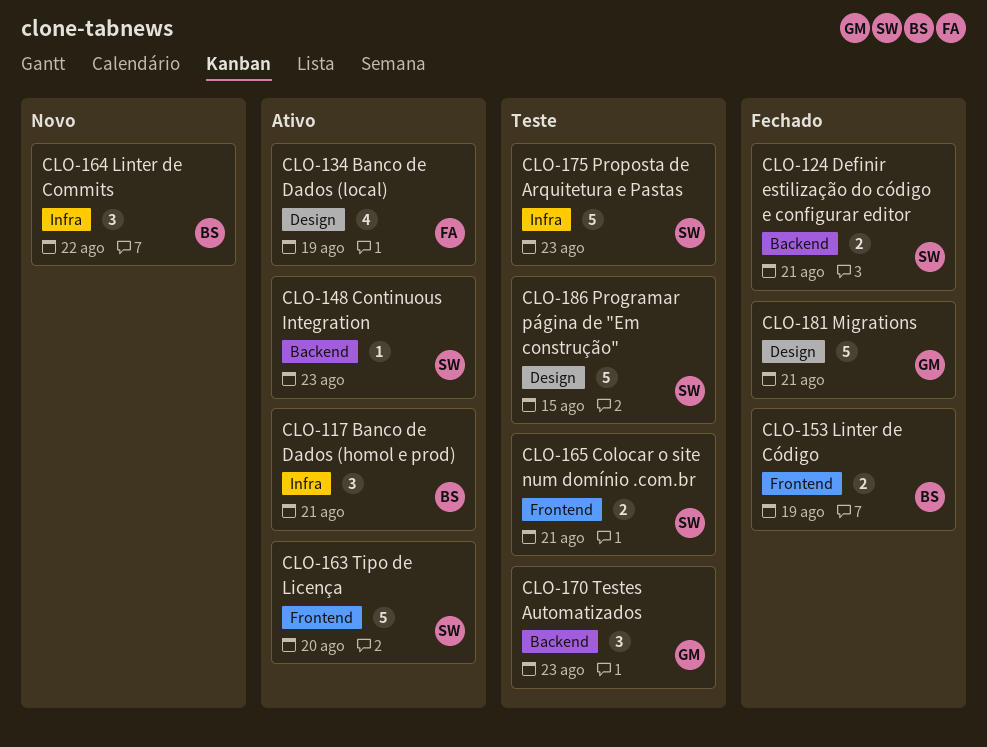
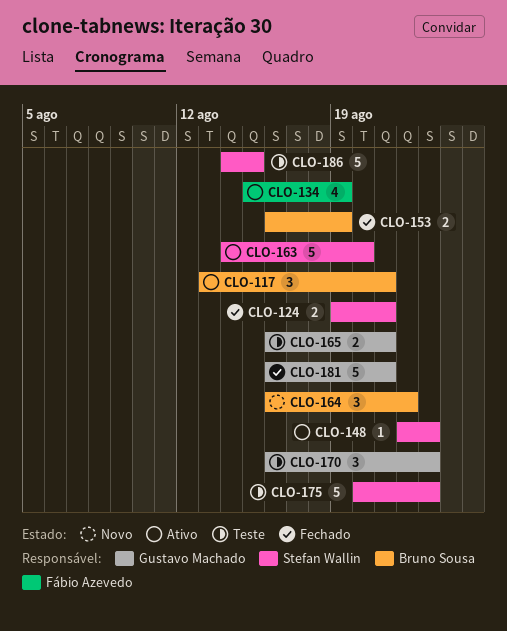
CLO-165, owner: Stefan Wallin -> Gustavo Machado

